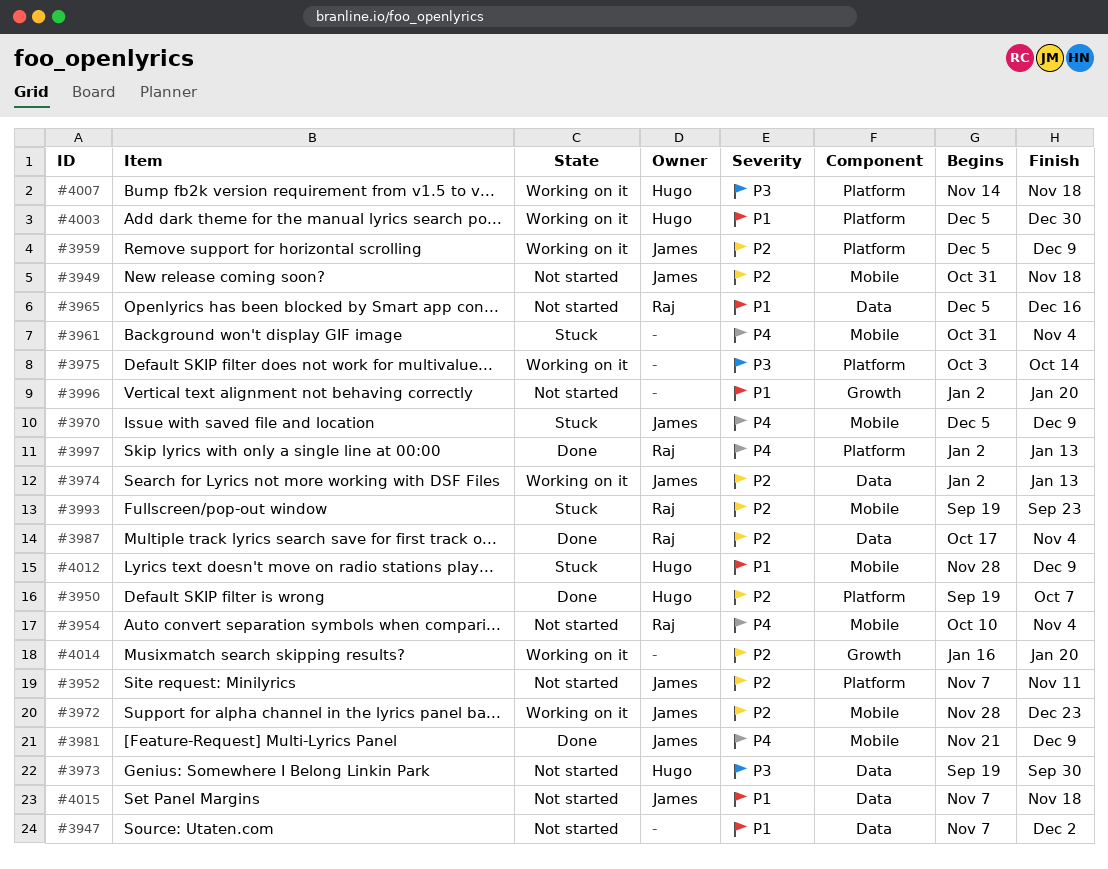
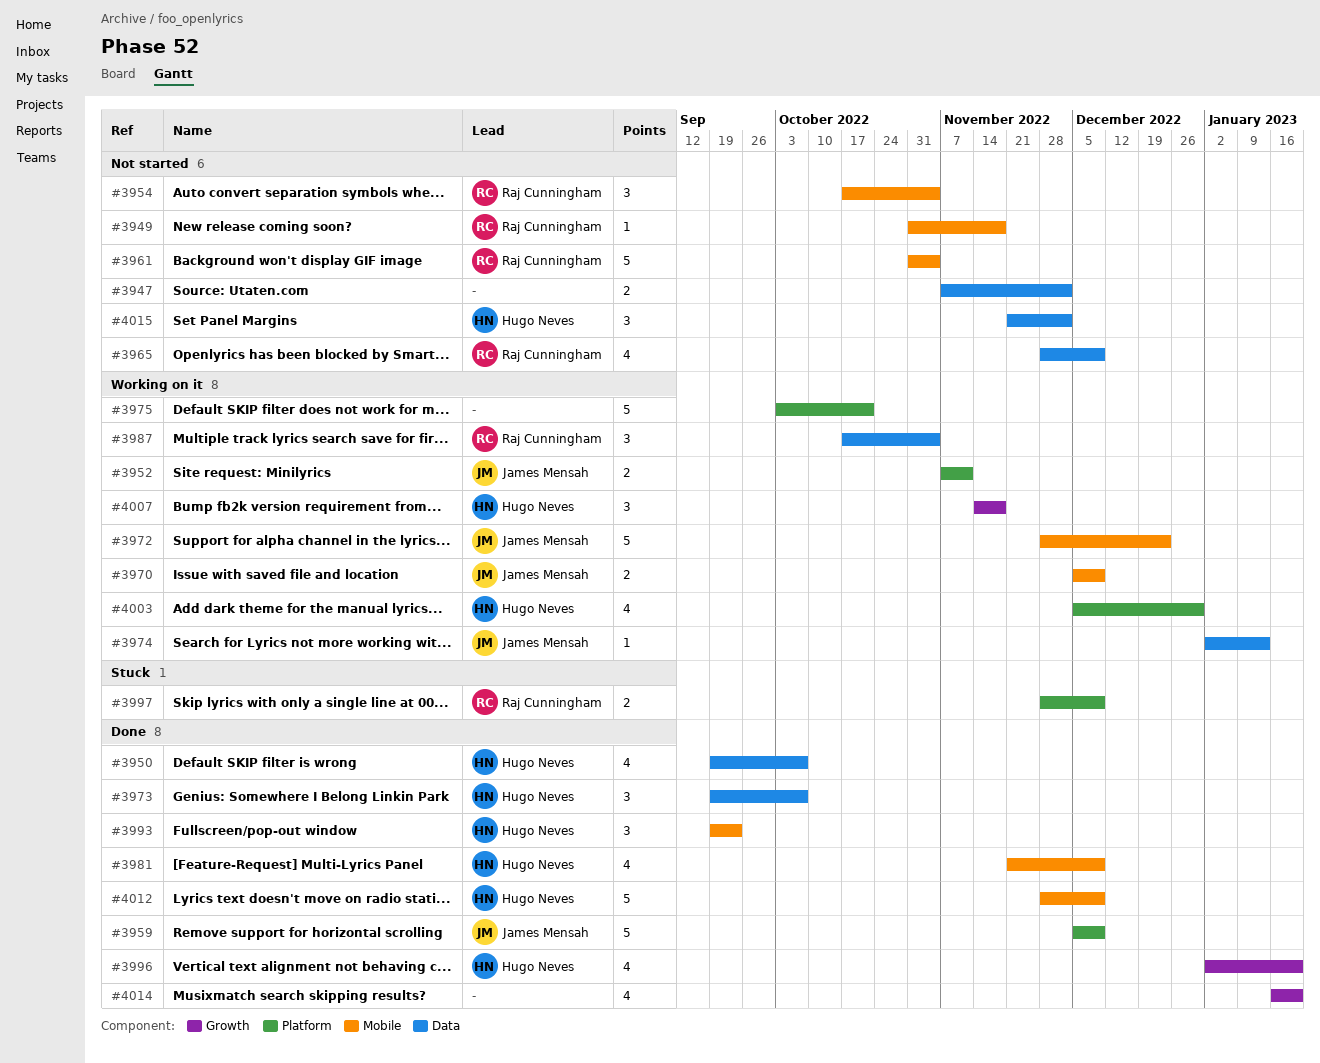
#3949, owner: James Mensah -> Raj Cunningham
#3950, label: Platform -> Data
#3952, status: Not started -> Working on it
#3954, start: Oct 10 -> Oct 17
#3959, status: Working on it -> Done
#3961, status: Stuck -> Not started
#3961, owner: none -> Raj Cunningham
#3965, start: Dec 5 -> Nov 28
#3965, due: Dec 16 -> Dec 9
#3970, status: Stuck -> Working on it
#3973, status: Not started -> Done
#3973, due: Sep 30 -> Oct 7
#3975, due: Oct 14 -> Oct 21
#3981, owner: James Mensah -> Hugo Neves
#3987, status: Done -> Working on it
#3993, status: Stuck -> Done
#3993, owner: Raj Cunningham -> Hugo Neves
#3996, status: Not started -> Done
#3996, owner: none -> Hugo Neves
#3997, status: Done -> Stuck
#3997, start: Jan 2 -> Nov 28
#3997, due: Jan 13 -> Dec 9
#4007, label: Platform -> Growth
#4012, status: Stuck -> Done
#4014, status: Working on it -> Done
#4015, owner: James Mensah -> Hugo Neves
#4015, start: Nov 7 -> Nov 21
#4015, due: Nov 18 -> Dec 2

